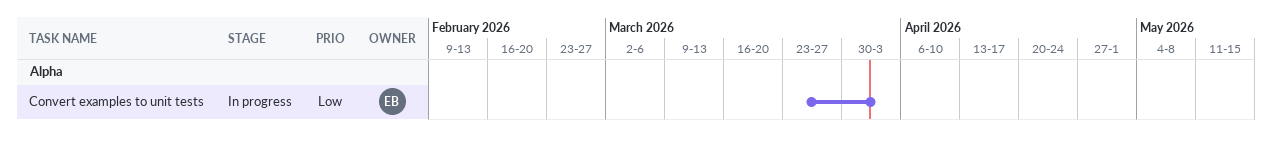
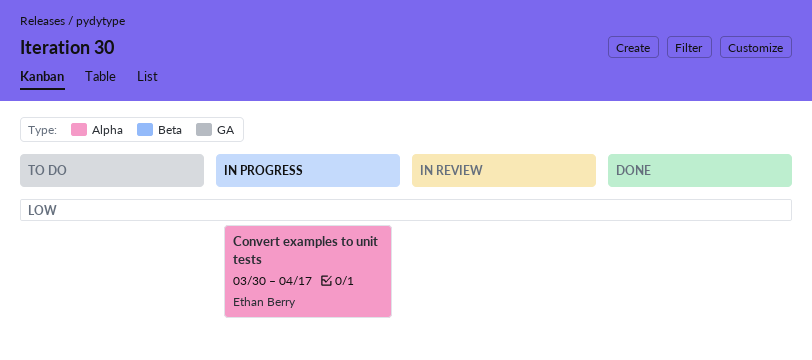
Convert examples to unit tests, start: Mar 23 -> Mar 30
Convert examples to unit tests, due: Apr 3 -> Apr 17

